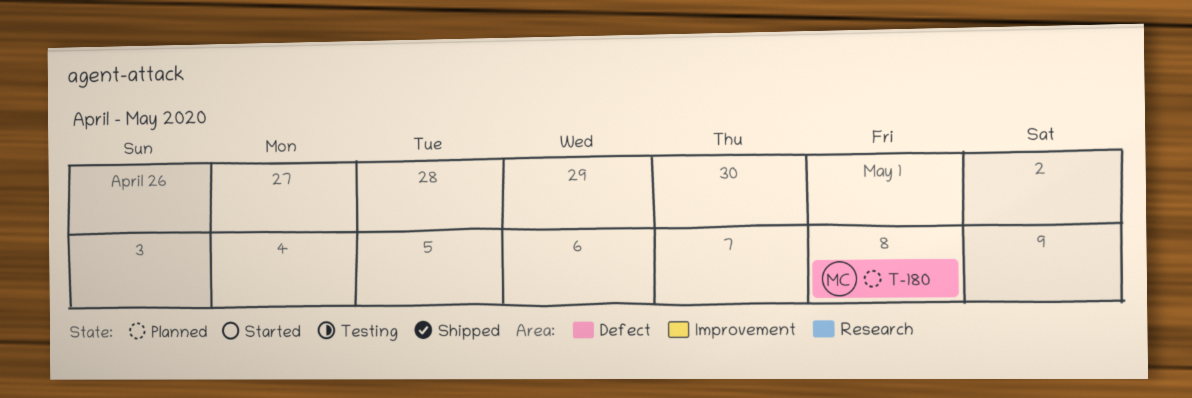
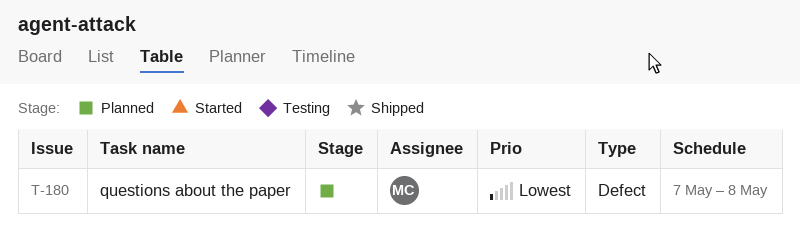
T-180, start: May 8 -> May 7

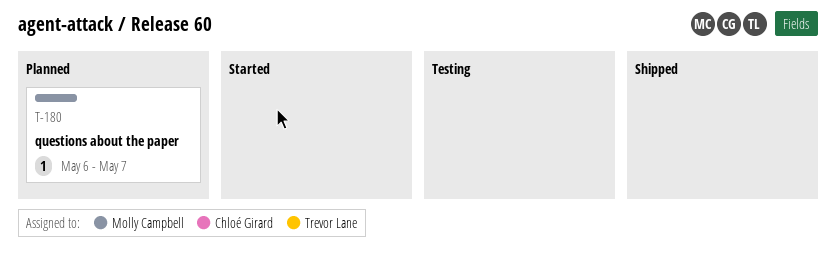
T-180, start: May 7 -> May 6
T-180, due: May 8 -> May 7

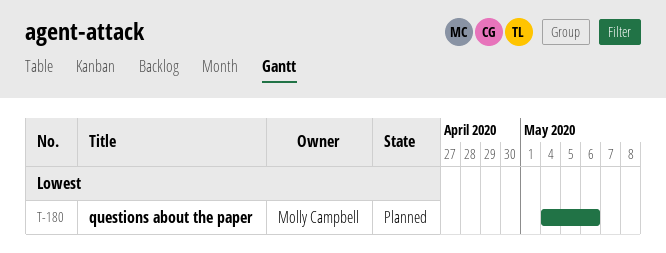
T-180, start: May 6 -> May 4
T-180, due: May 7 -> May 6

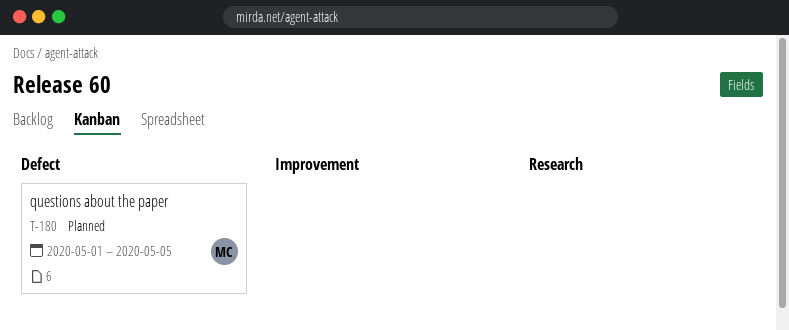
T-180, start: May 4 -> May 1
T-180, due: May 6 -> May 5

